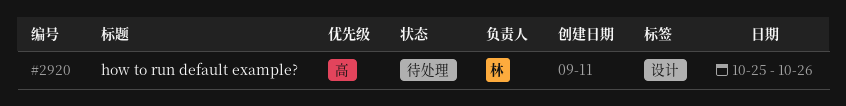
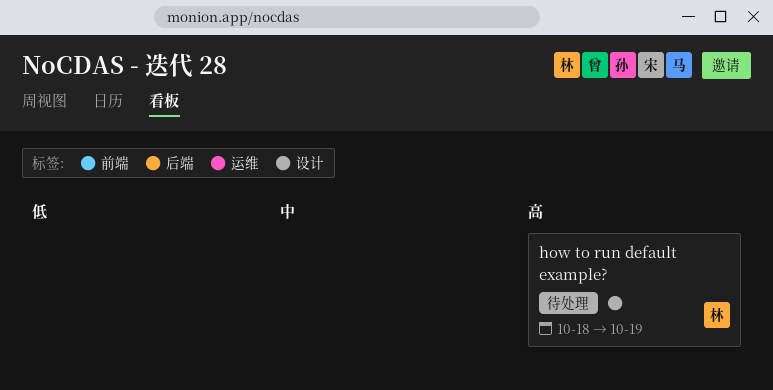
how to run default example?, start: Oct 25 -> Oct 18
how to run default example?, due: Oct 26 -> Oct 19

